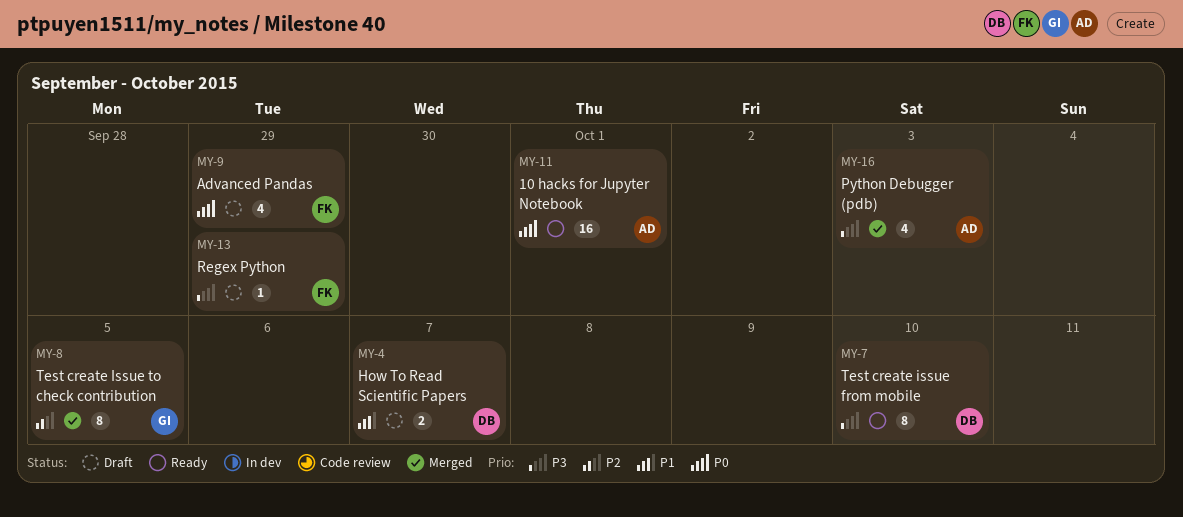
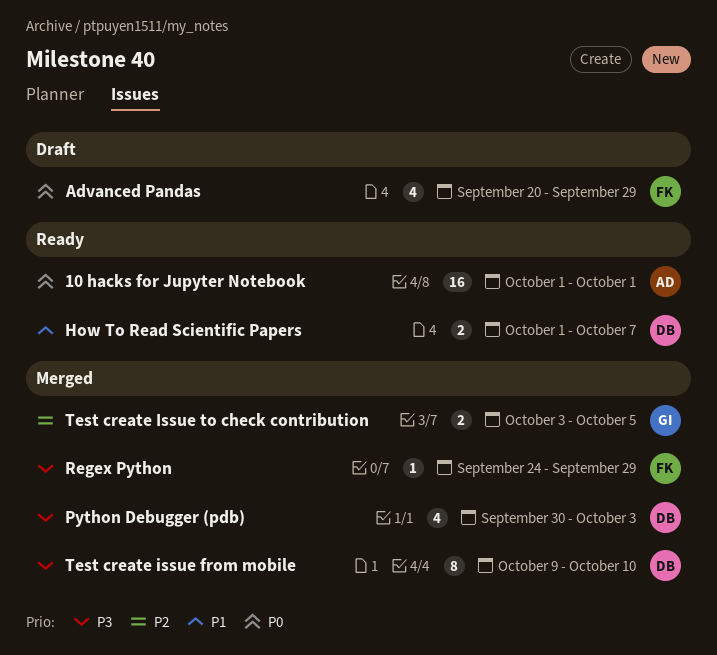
How To Read Scientific Papers, status: Draft -> Ready
Python Debugger (pdb), owner: AD -> DB
Regex Python, status: Draft -> Merged
Test create issue from mobile, status: Ready -> Merged
Test create Issue to check contribution, estimate: 8 -> 2

